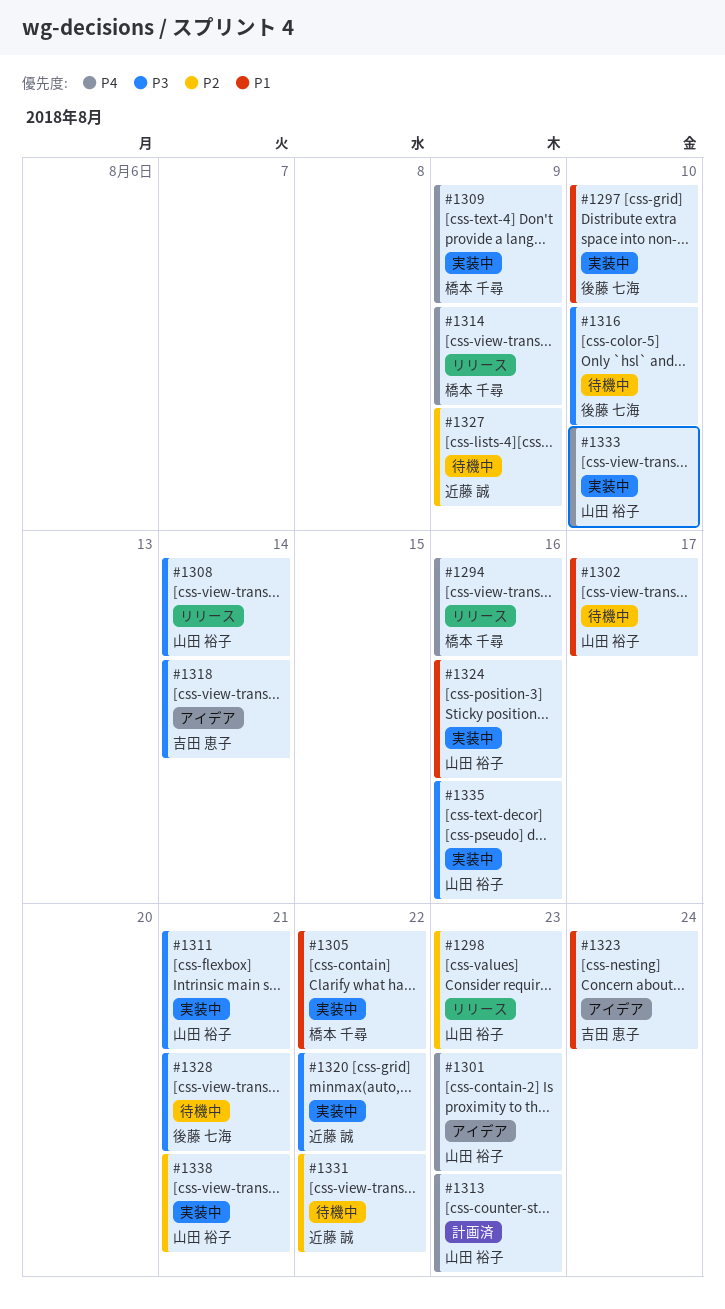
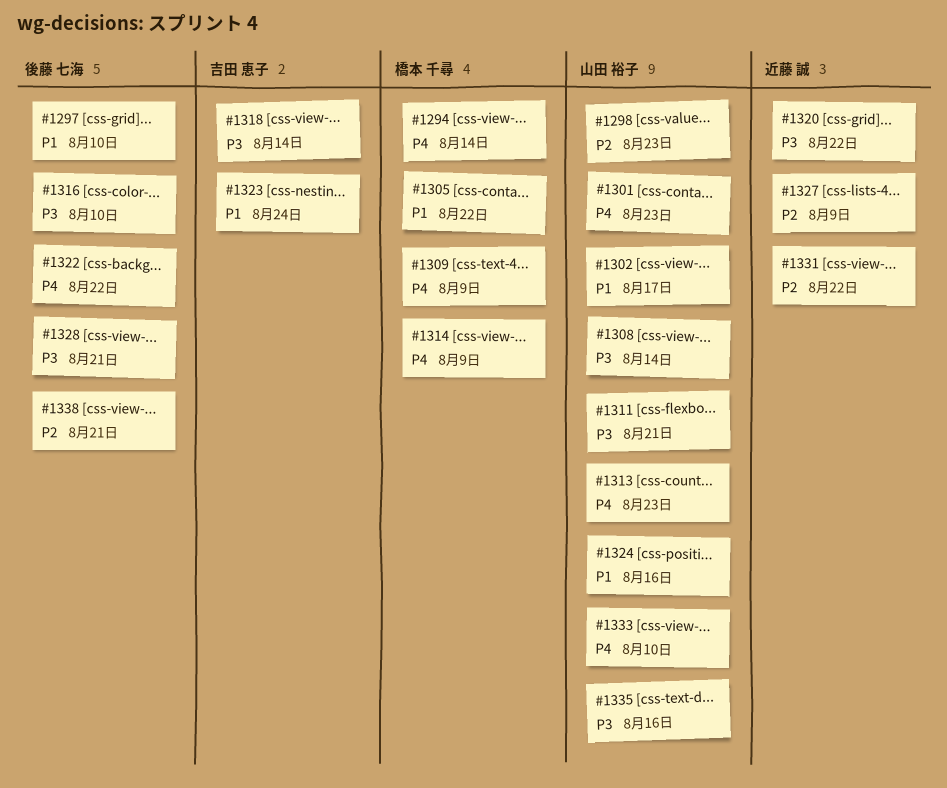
#1294, due: Aug 16 -> Aug 14
#1322: none -> present
#1338, owner: 山田 裕子 -> 後藤 七海

